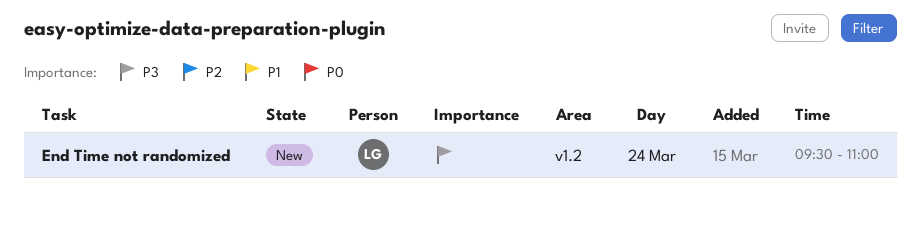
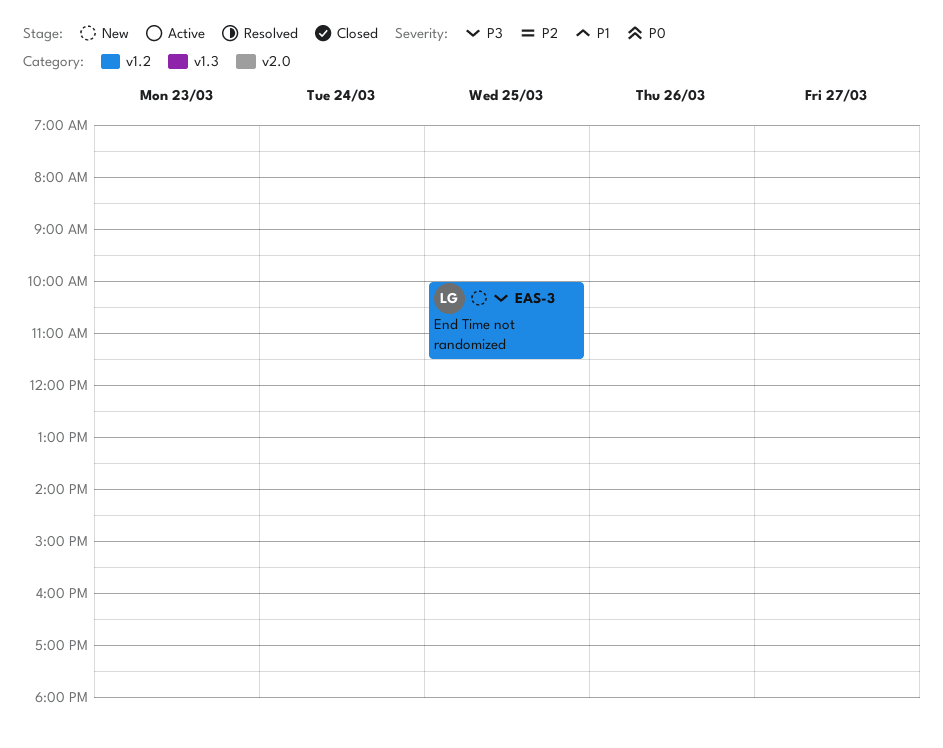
End Time not randomized, day: Mar 24 -> Mar 25
End Time not randomized, begins: 09:30 -> 10:00
End Time not randomized, ends: 11:00 -> 11:30

